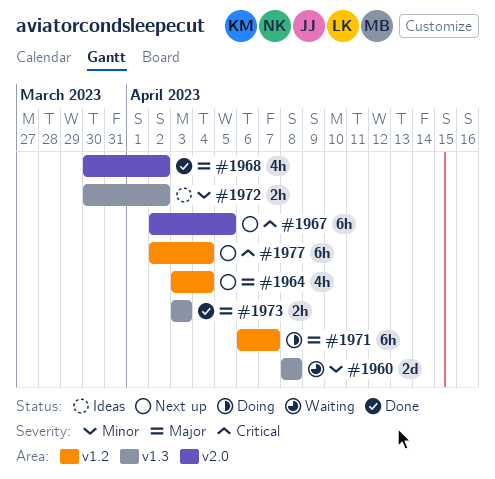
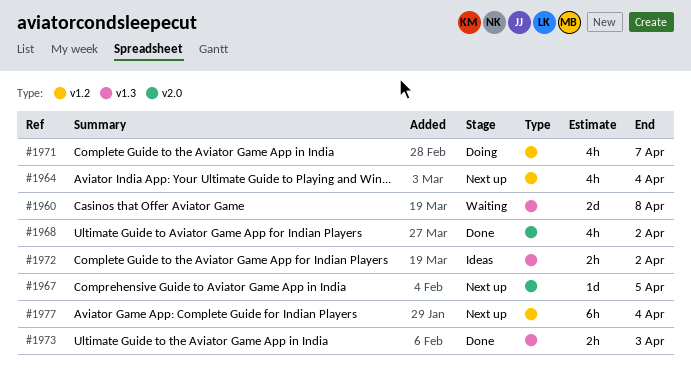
#1967, estimate: 6h -> 1d
#1971, estimate: 6h -> 4h

